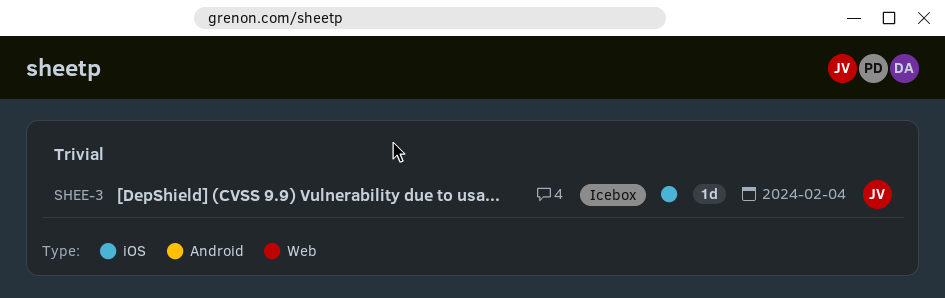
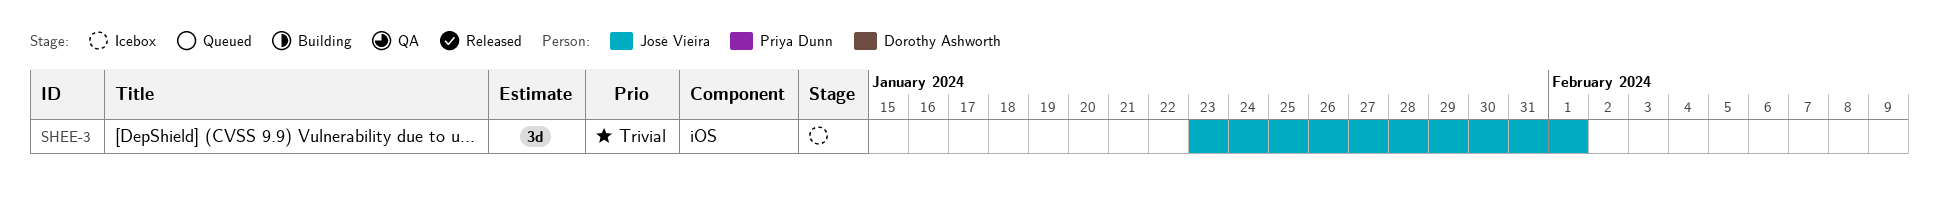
SHEE-3, estimate: 1d -> 3d
SHEE-3, due: Feb 4 -> Feb 1

